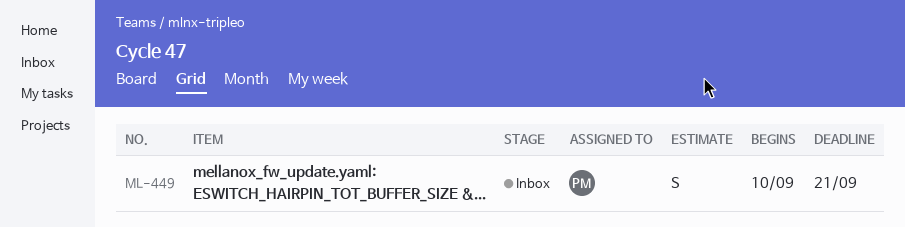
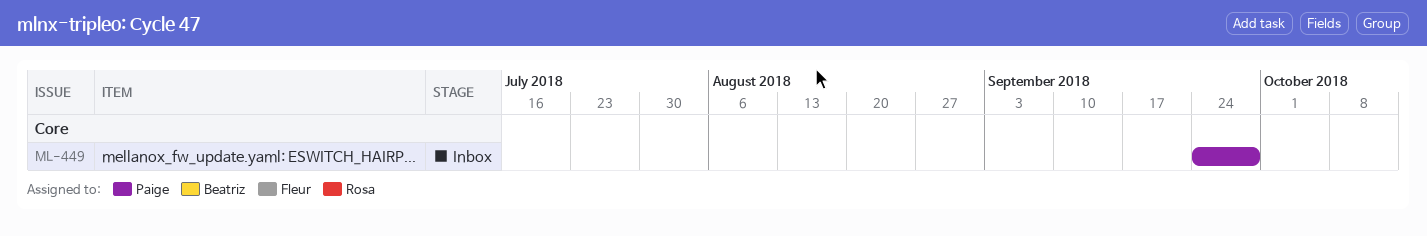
ML-449, start: Sep 10 -> Sep 24
ML-449, due: Sep 21 -> Sep 28

